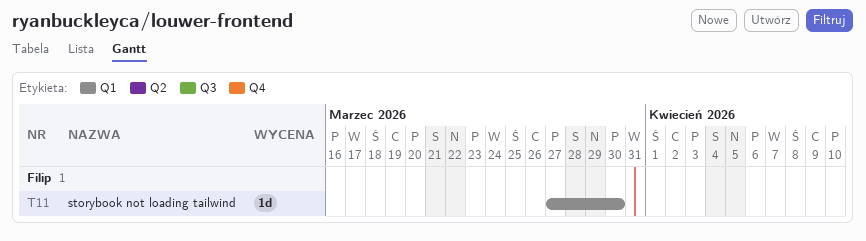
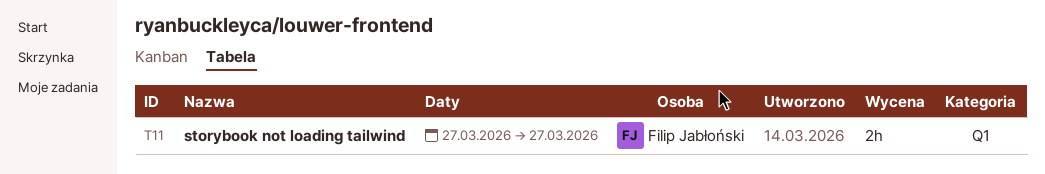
T11, estimate: 1d -> 2h
T11, due: Mar 30 -> Mar 27

